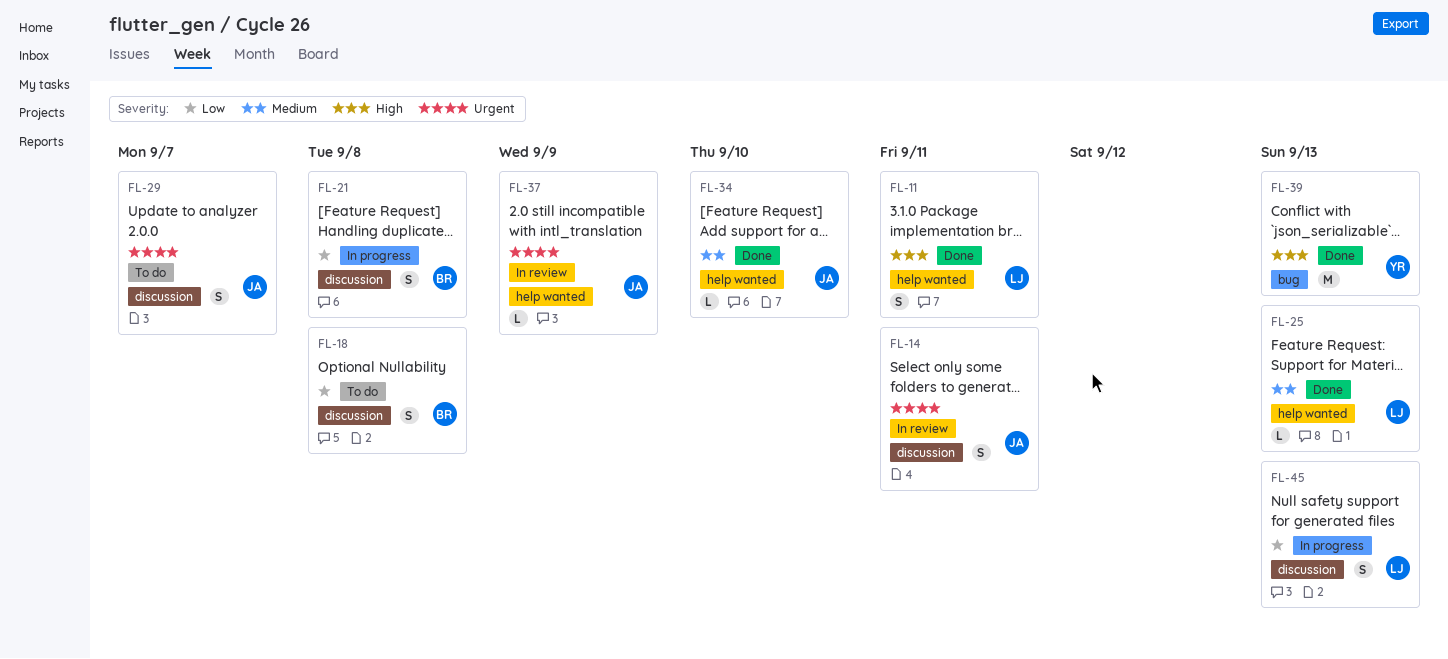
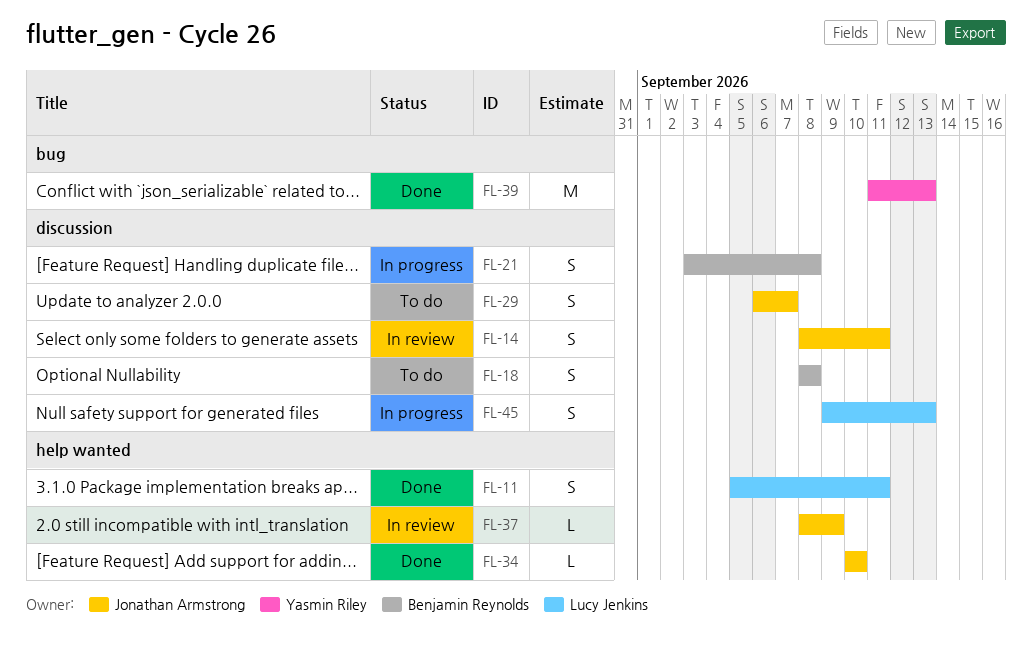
FL-25: present -> none

